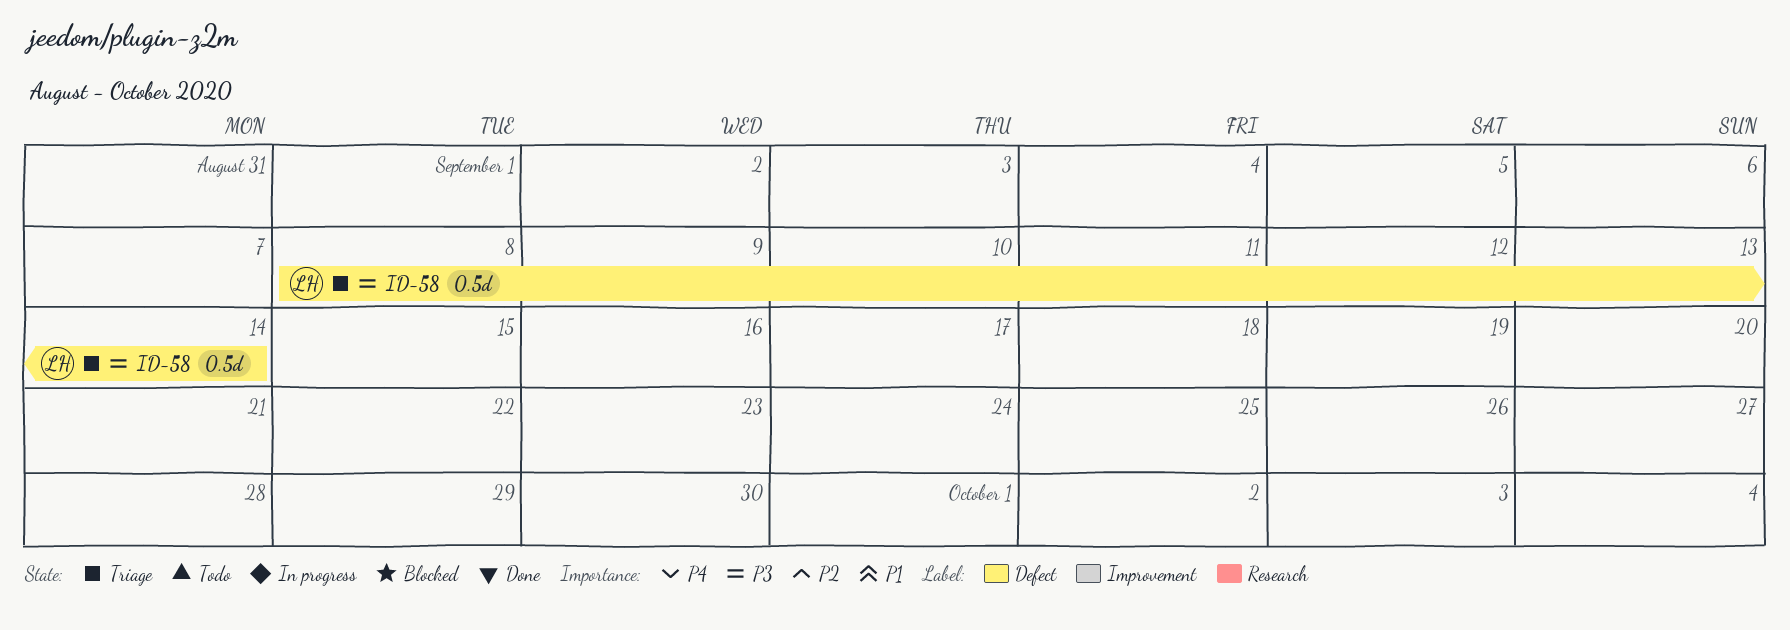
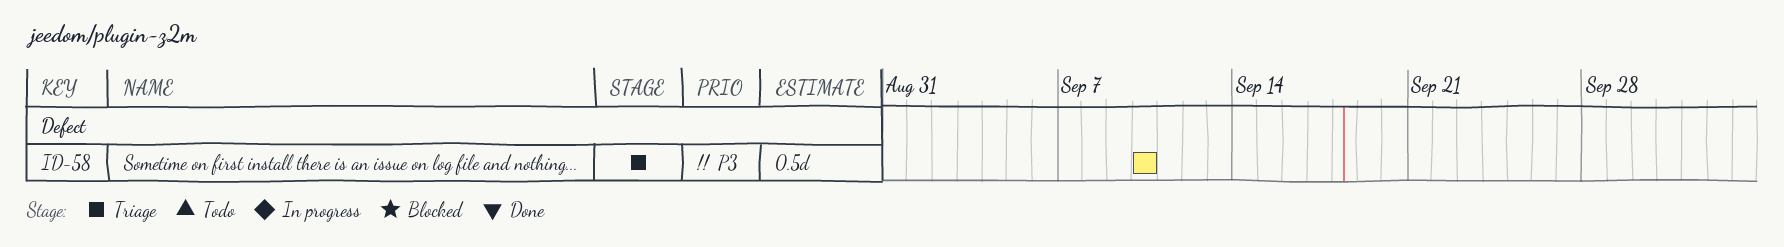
ID-58, start: Sep 8 -> Sep 10
ID-58, due: Sep 14 -> Sep 10

